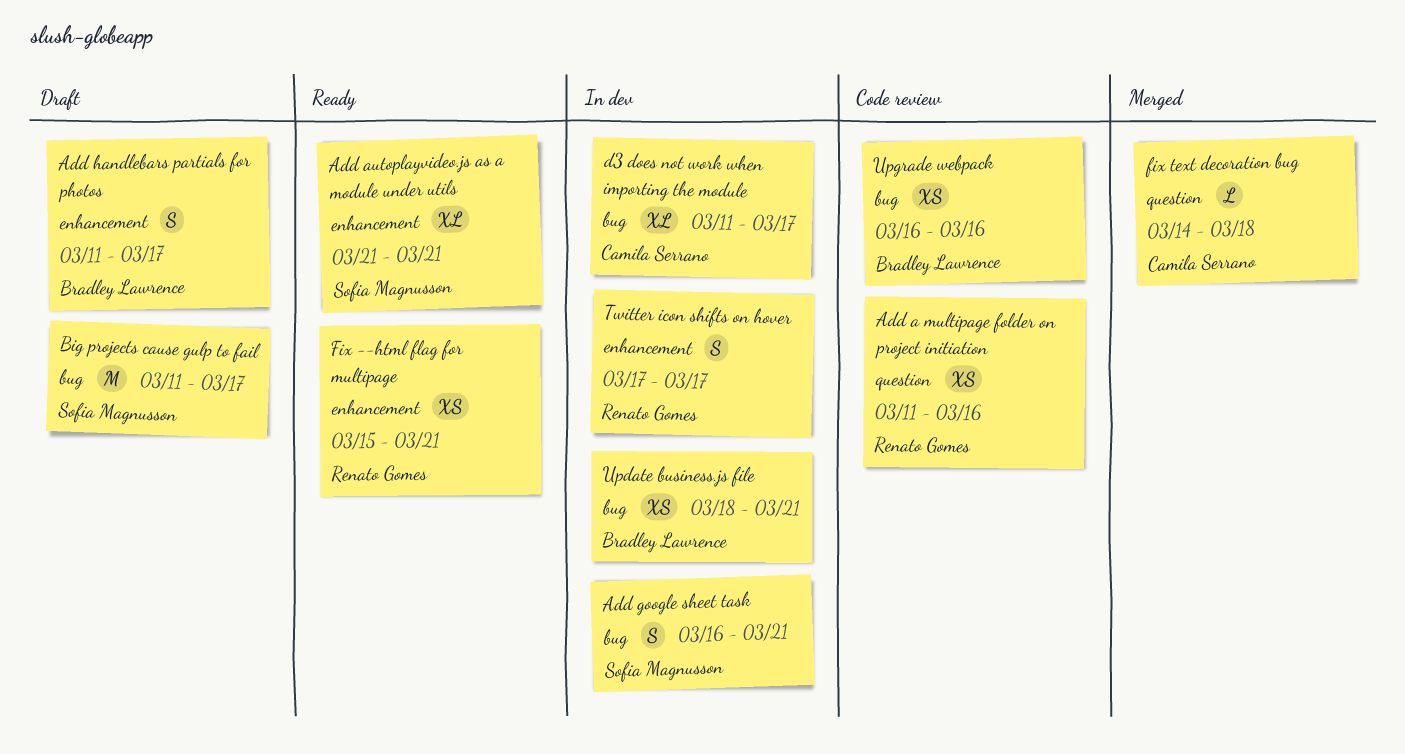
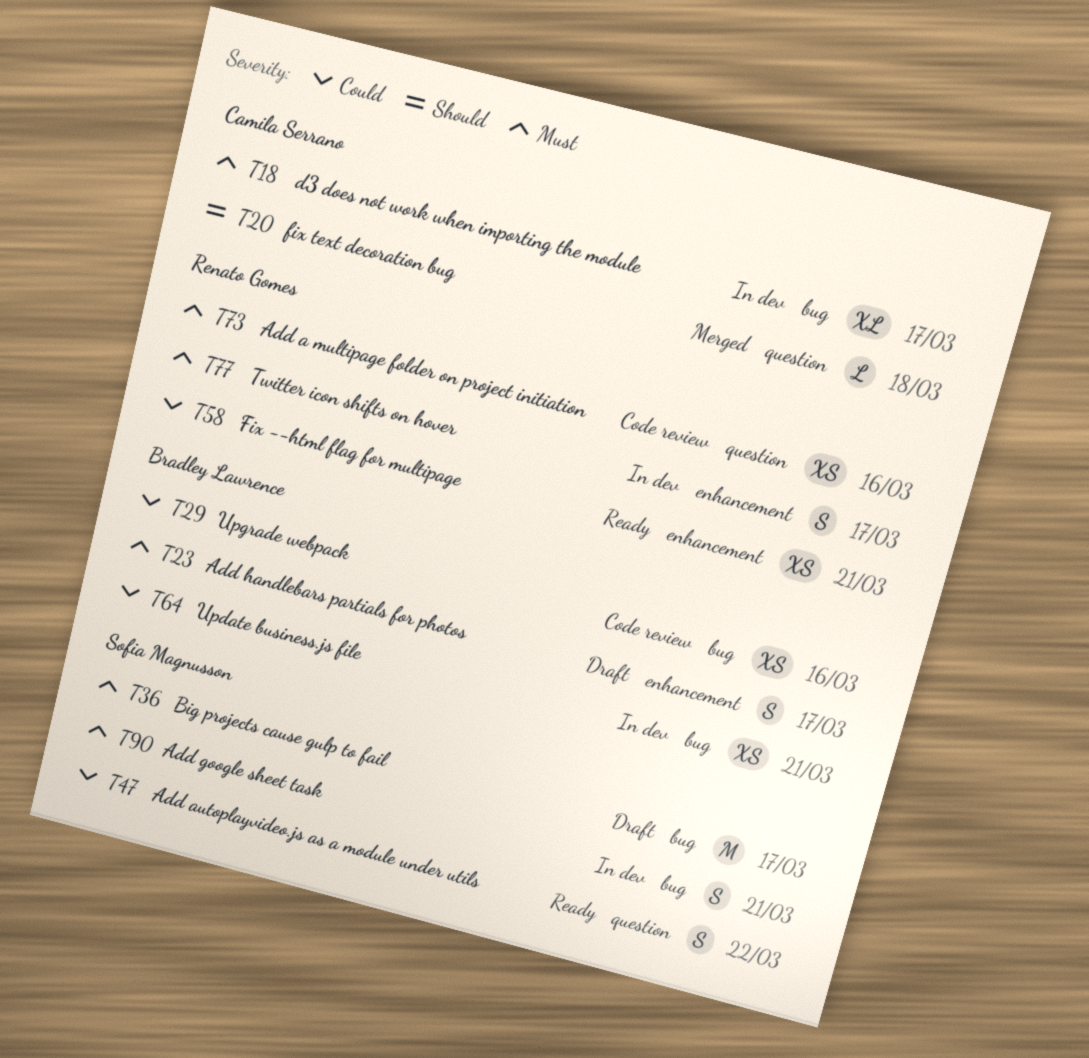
Add autoplayvideo.js as a module under utils, label: enhancement -> question
Add autoplayvideo.js as a module under utils, estimate: XL -> S
Add autoplayvideo.js as a module under utils, due: Mar 21 -> Mar 22

